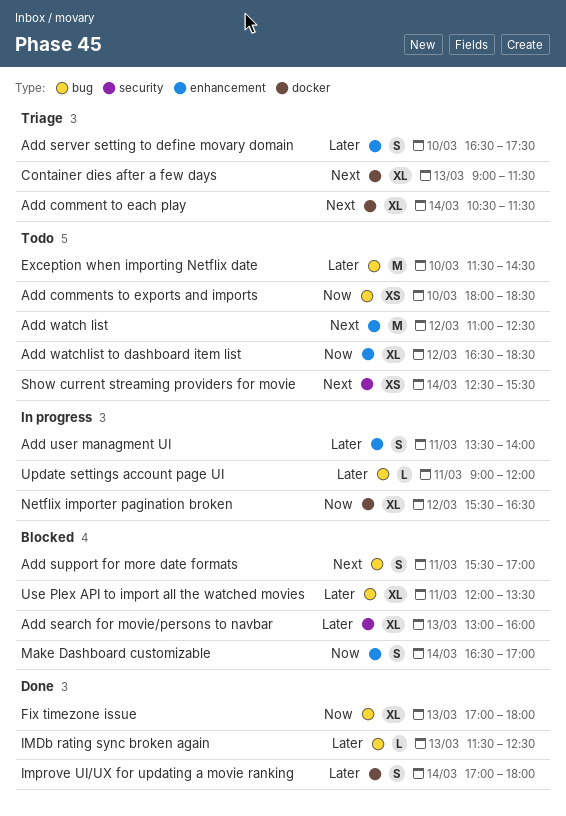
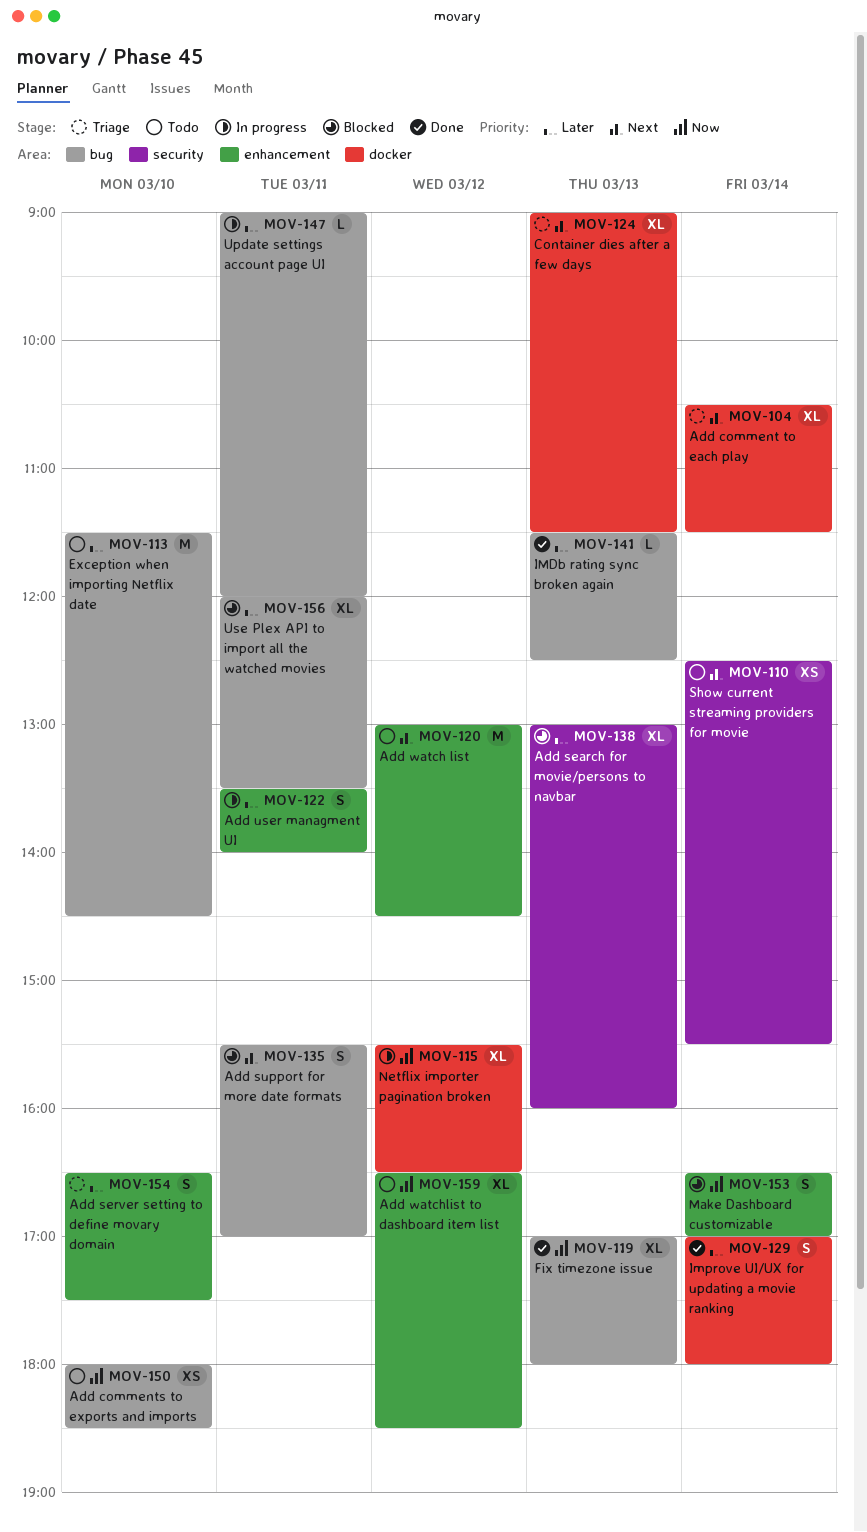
Add watch list, begins: 11:00 -> 13:00
Add watch list, ends: 12:30 -> 14:30

